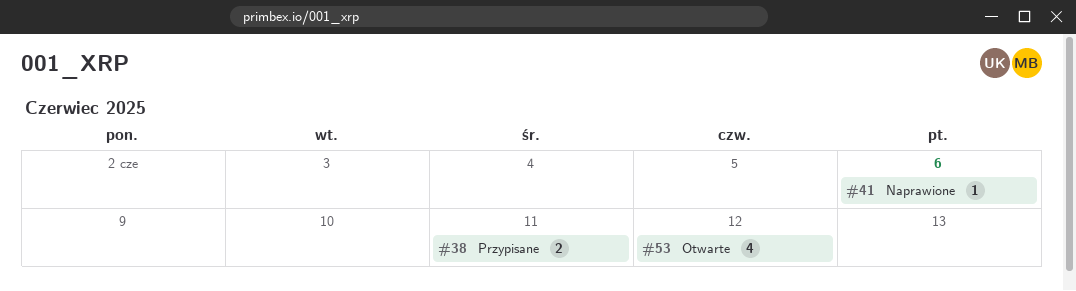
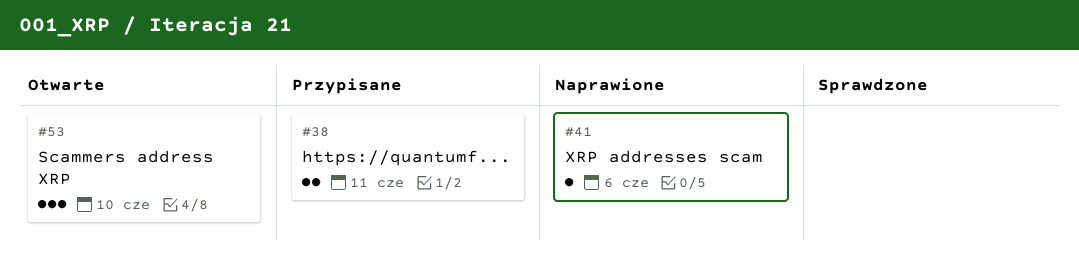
#53, estimate: 4 -> 3
#53, due: Jun 12 -> Jun 10

